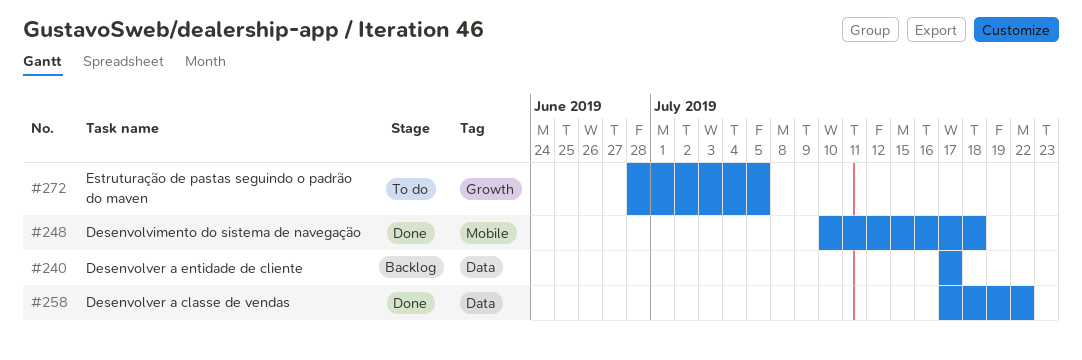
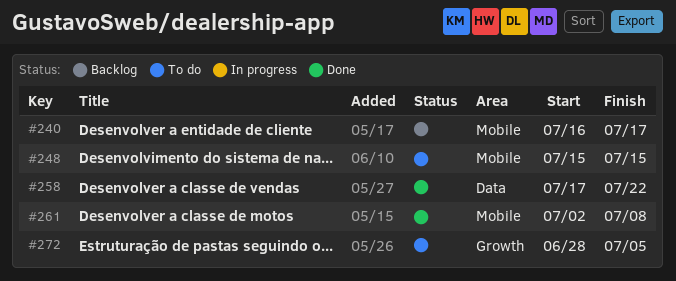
#240, label: Data -> Mobile
#240, start: Jul 17 -> Jul 16
#248, status: Done -> To do
#248, start: Jul 10 -> Jul 15
#248, due: Jul 18 -> Jul 15
#261: none -> present

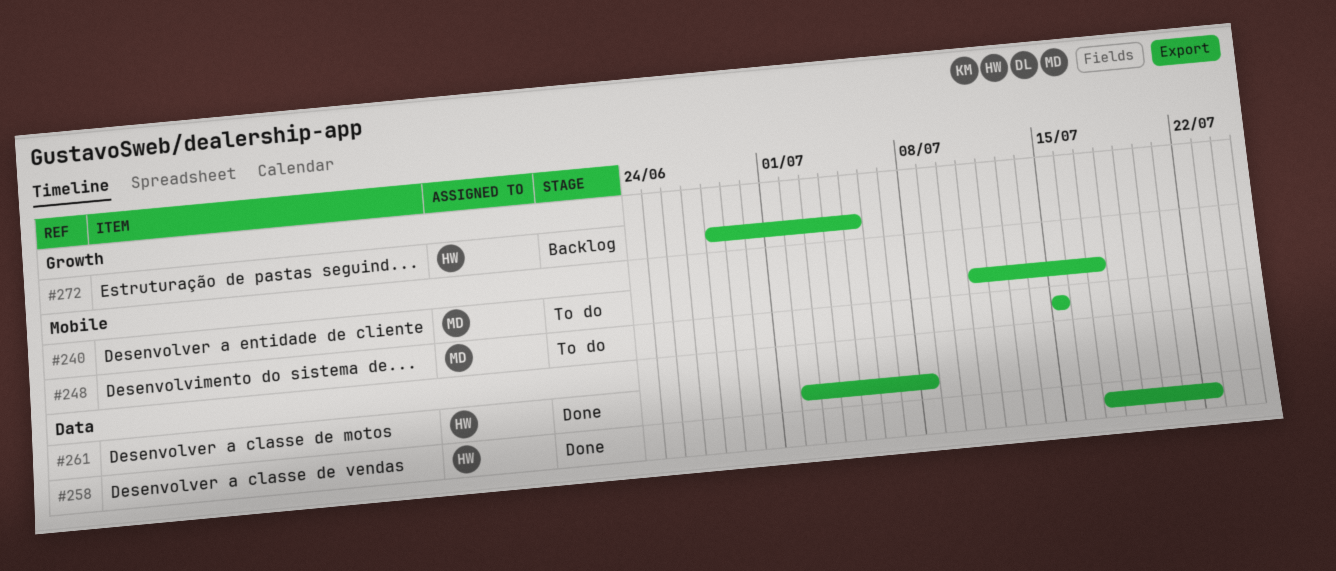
#240, status: Backlog -> To do
#240, start: Jul 16 -> Jul 11
#261, label: Mobile -> Data
#272, status: To do -> Backlog

